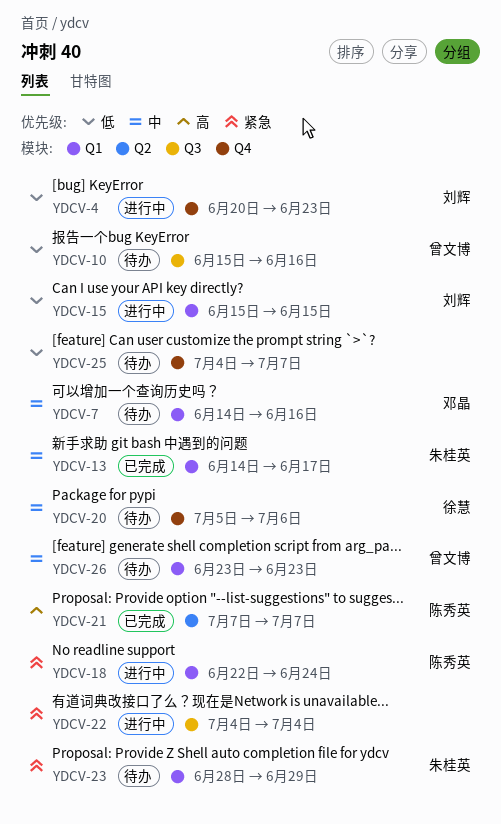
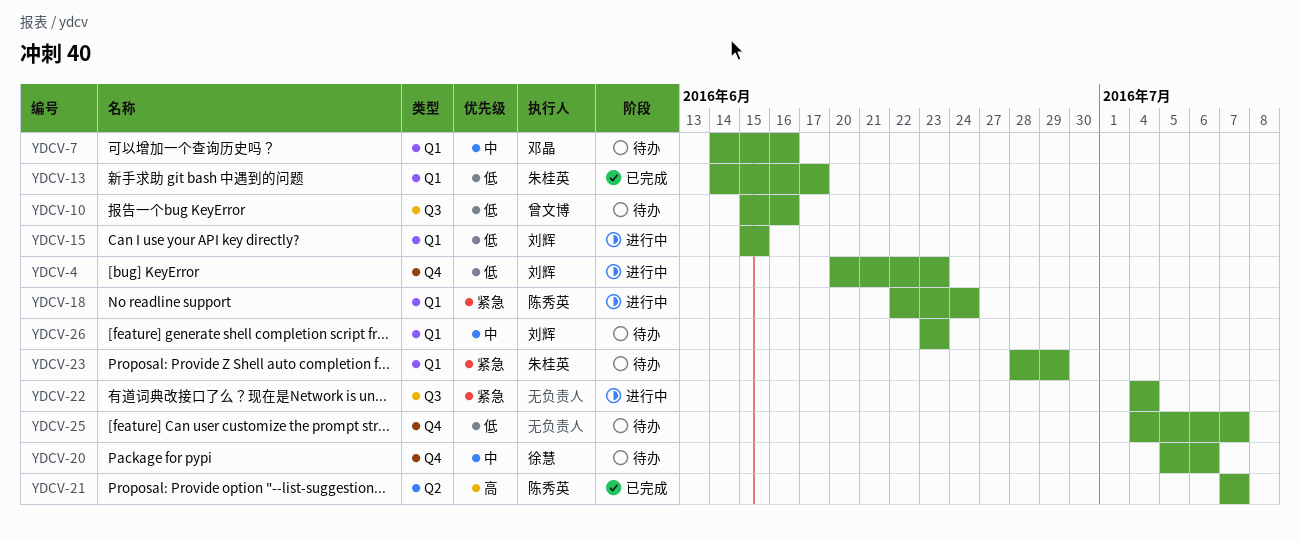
YDCV-13, priority: 中 -> 低
YDCV-26, owner: 曾文博 -> 刘辉

